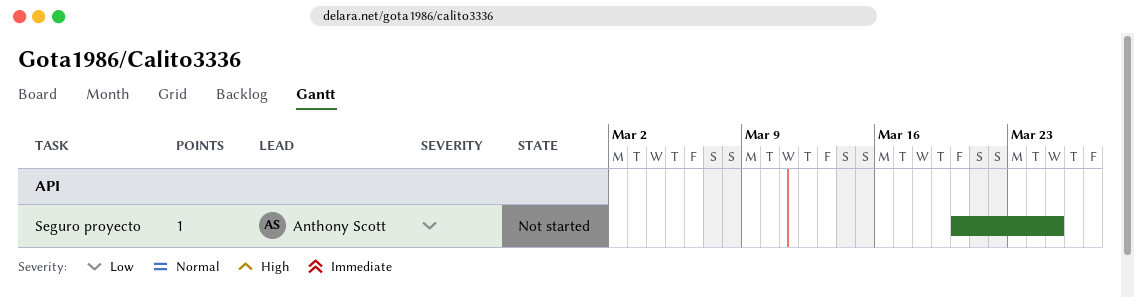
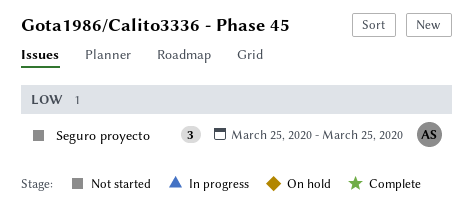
Seguro proyecto, estimate: 1 -> 3
Seguro proyecto, start: Mar 20 -> Mar 25

